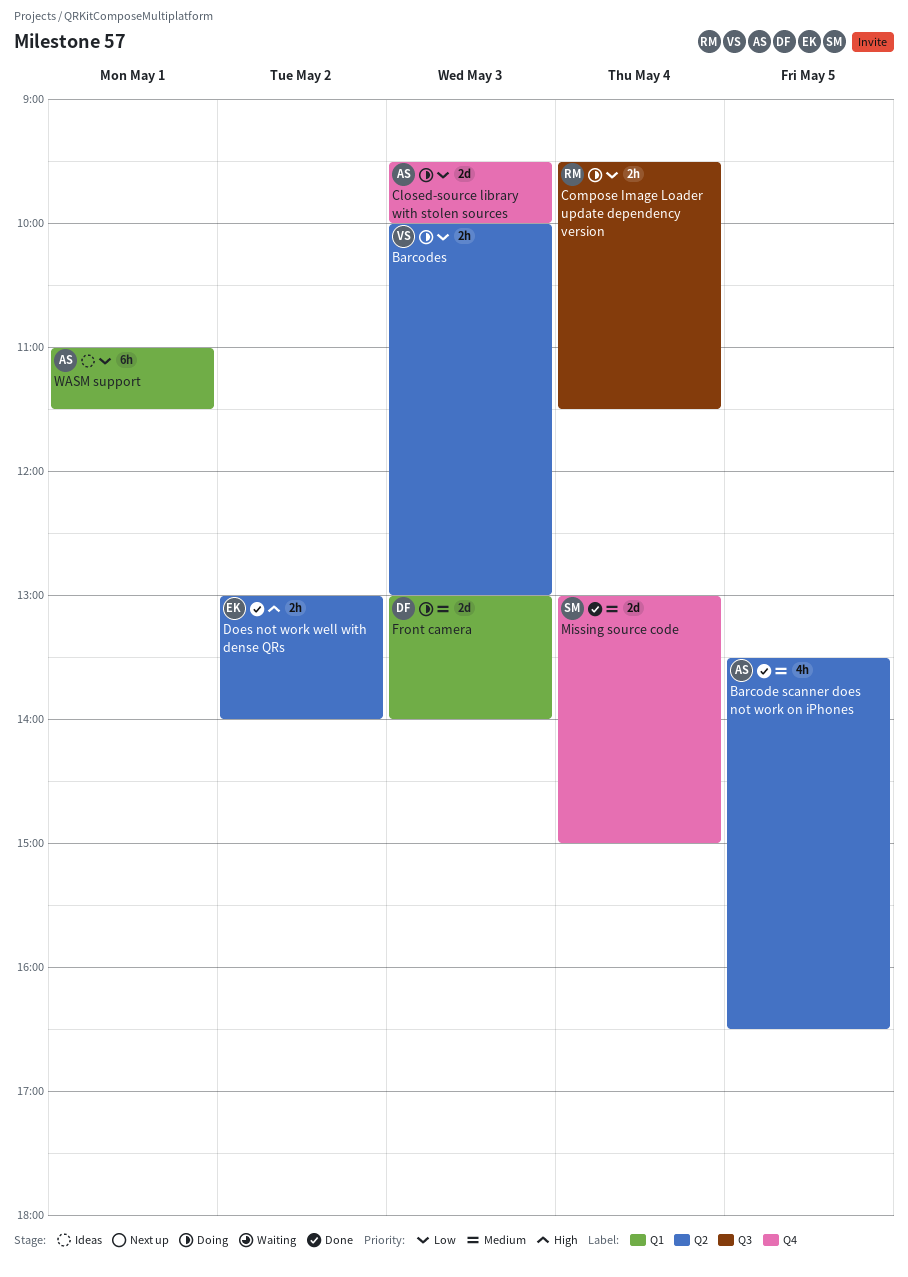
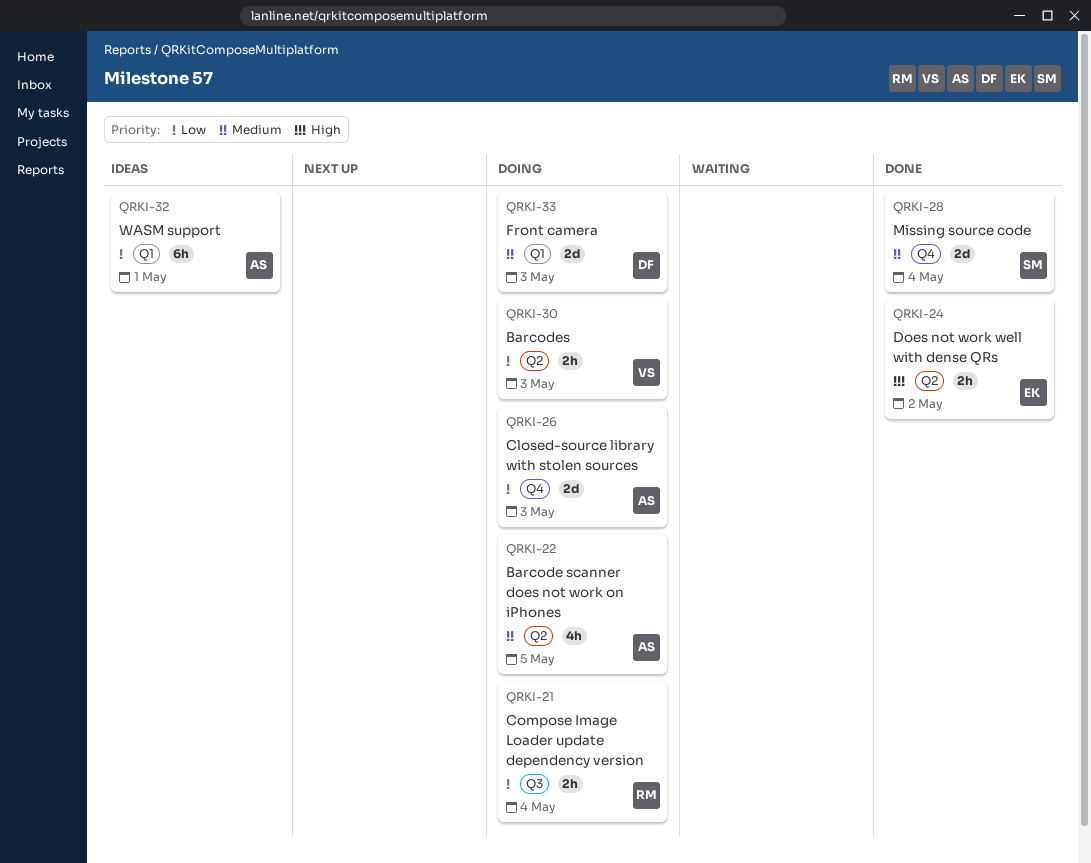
Barcode scanner does not work on iPhones, status: Done -> Doing

